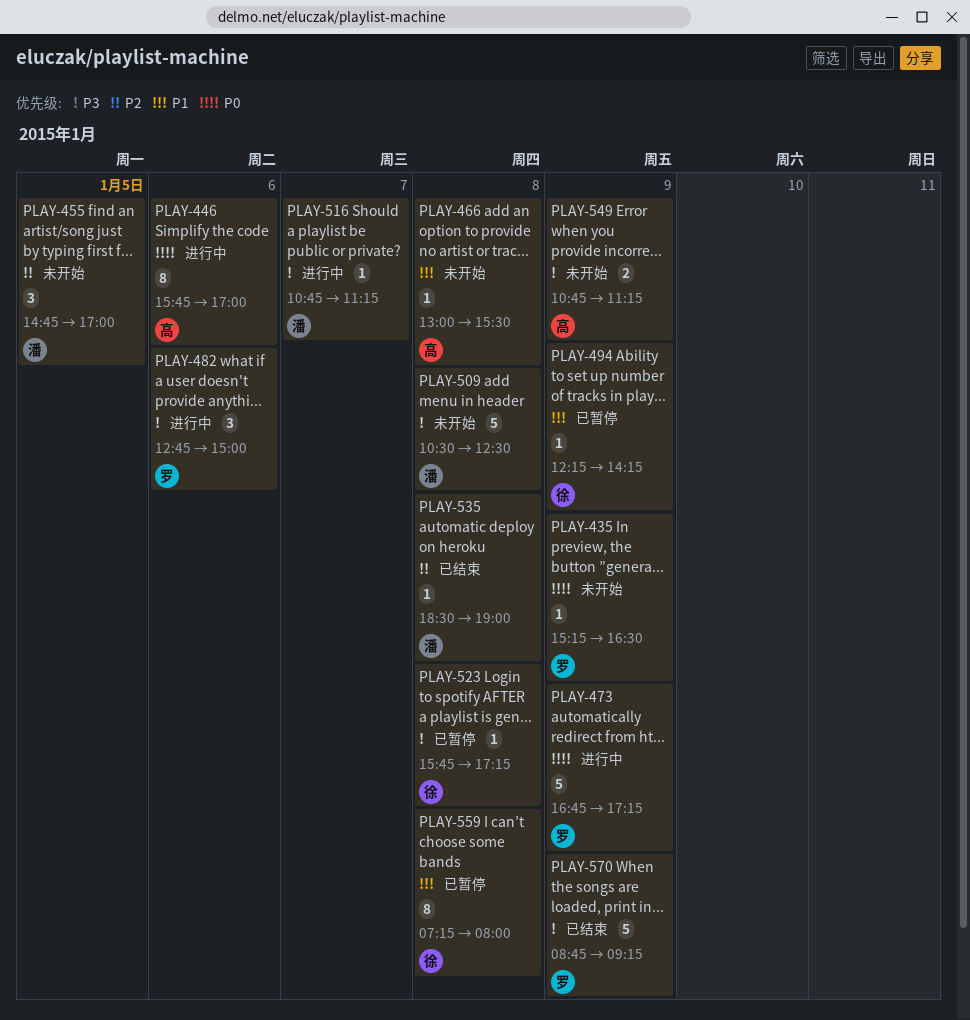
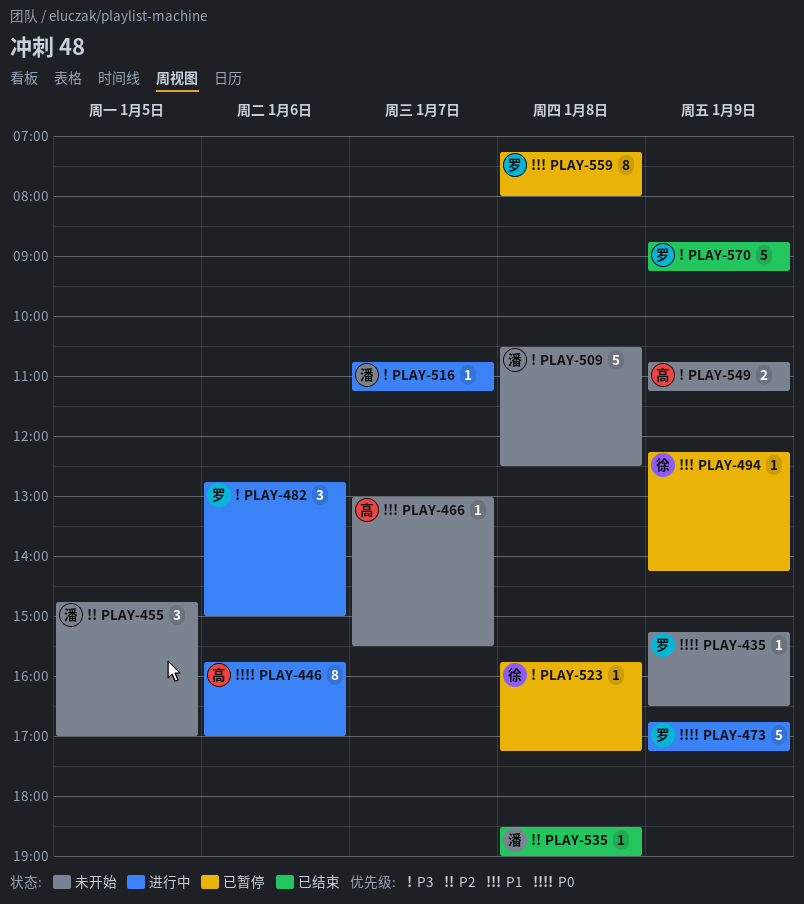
PLAY-466, day: Jan 8 -> Jan 7
PLAY-559, owner: 徐 -> 罗

